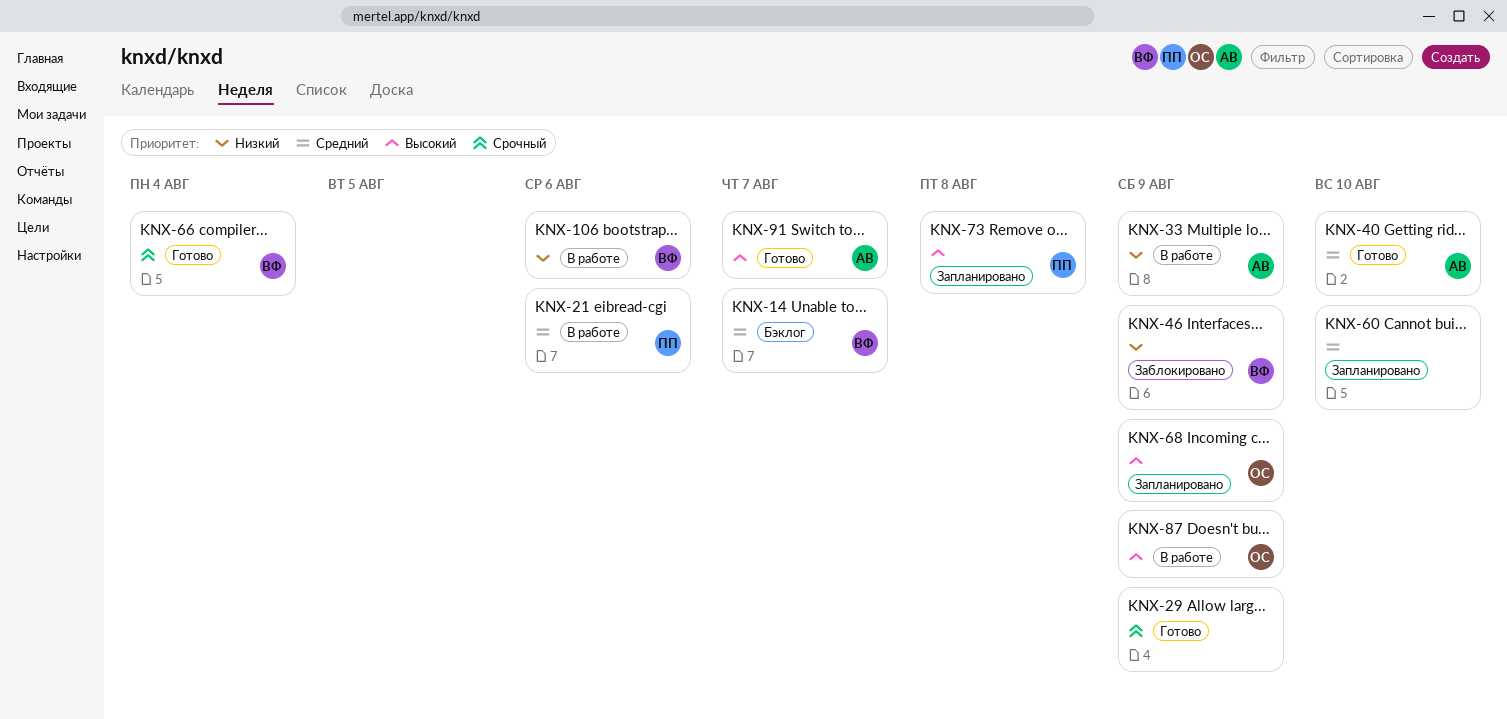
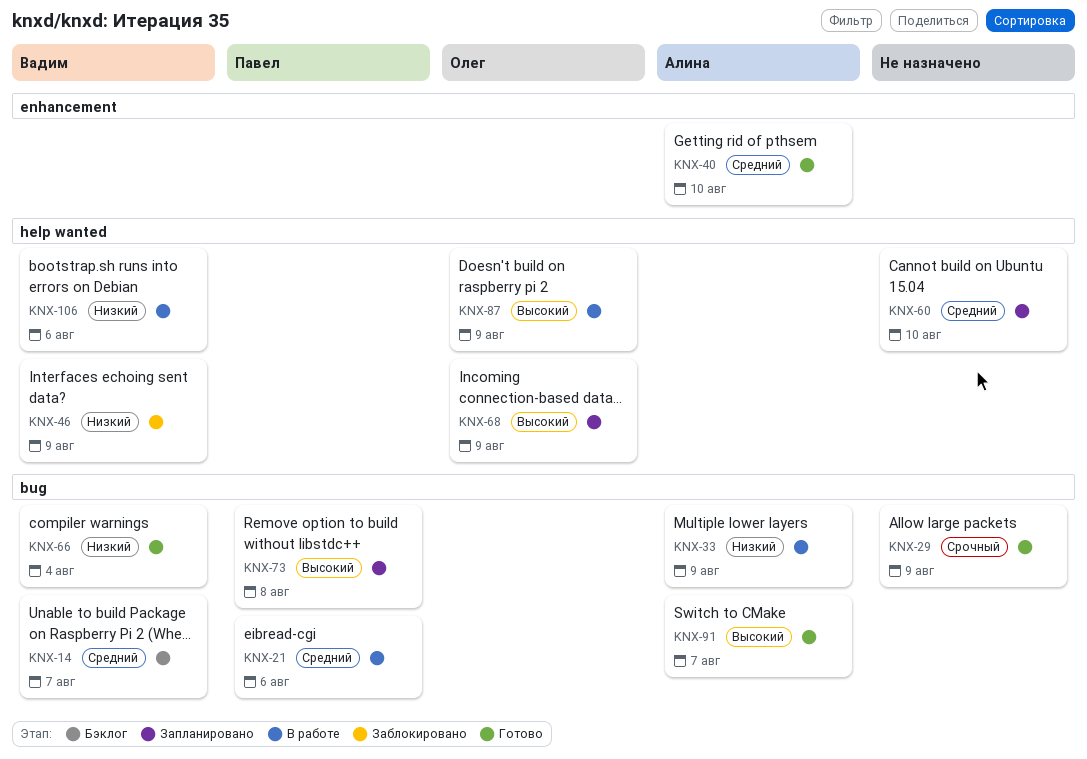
KNX-66, priority: Срочный -> Низкий

